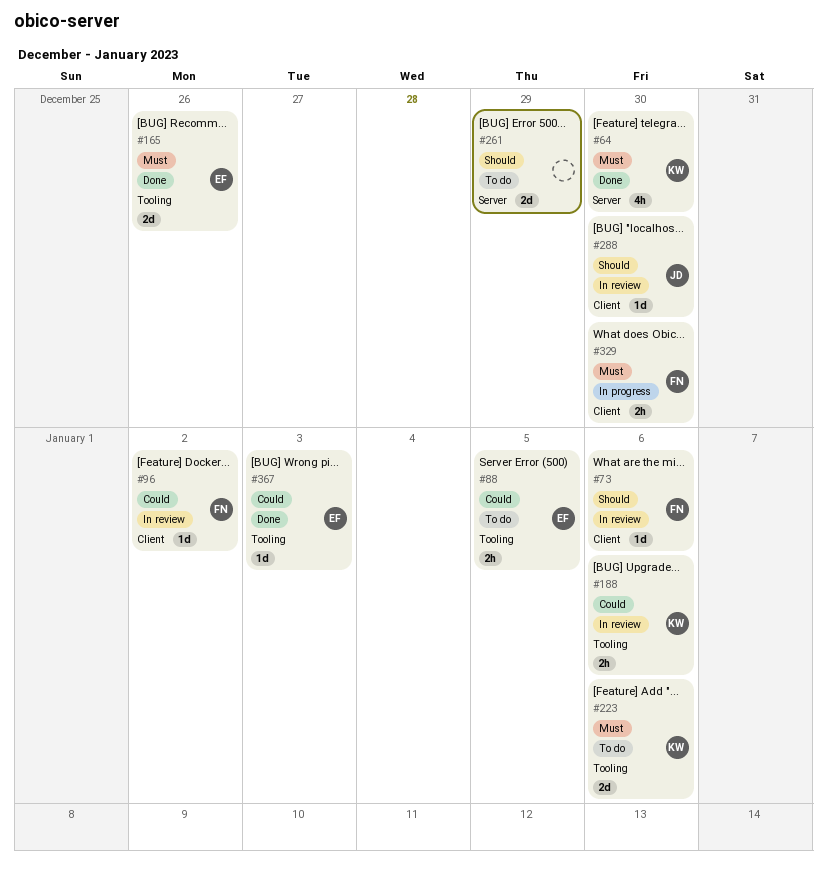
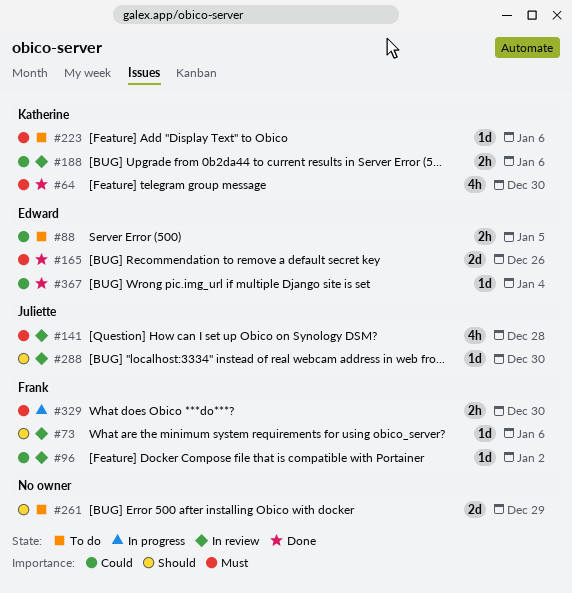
#141: none -> present
#223, estimate: 2d -> 1d
#367, due: Jan 3 -> Jan 4

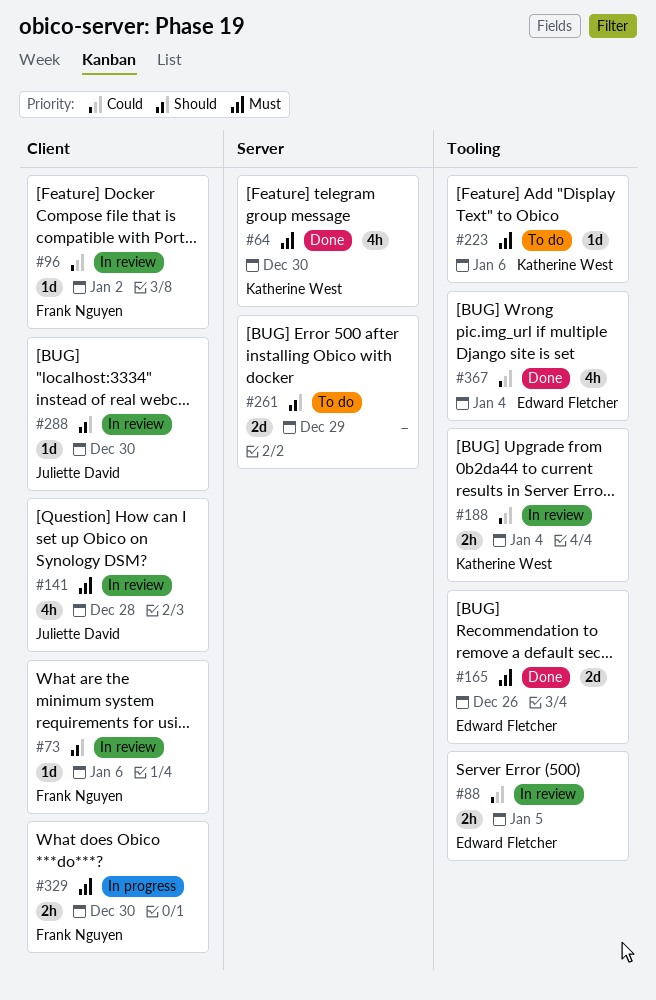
#88, status: To do -> In review
#188, due: Jan 6 -> Jan 4
#367, estimate: 1d -> 4h

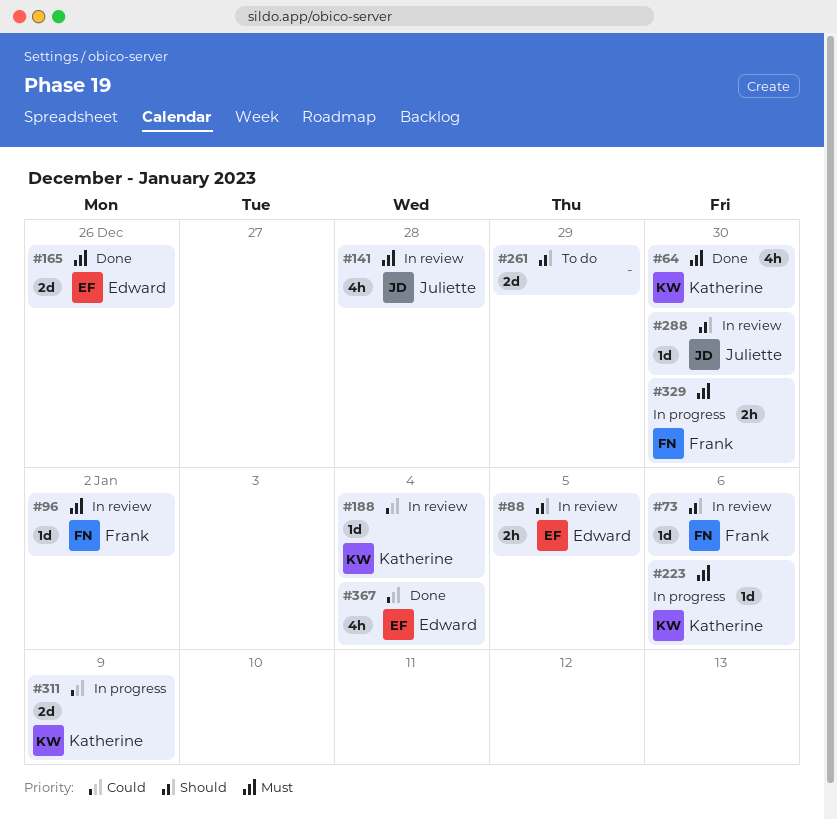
#88, priority: Could -> Should
#96, priority: Could -> Must
#188, estimate: 2h -> 1d
#223, status: To do -> In progress
#311: none -> present

